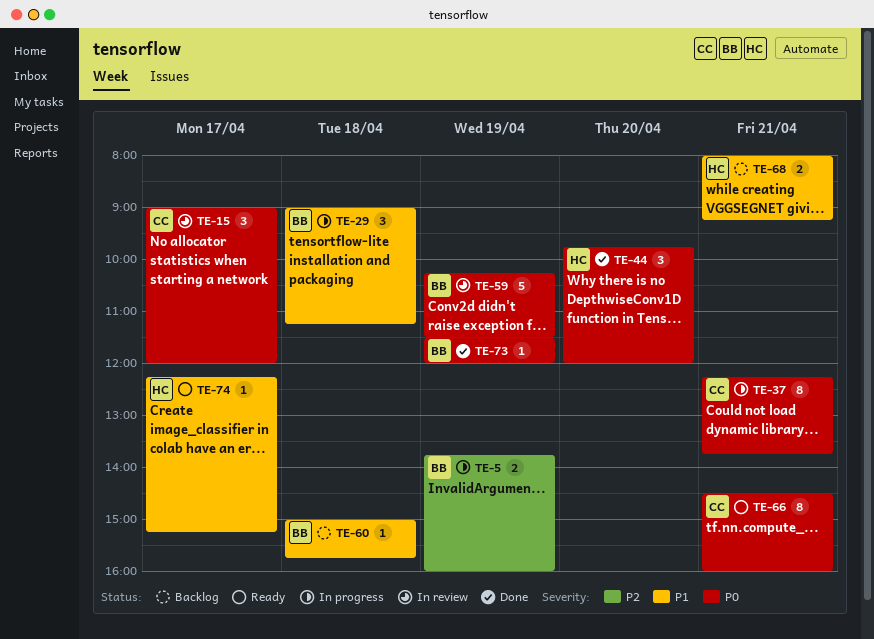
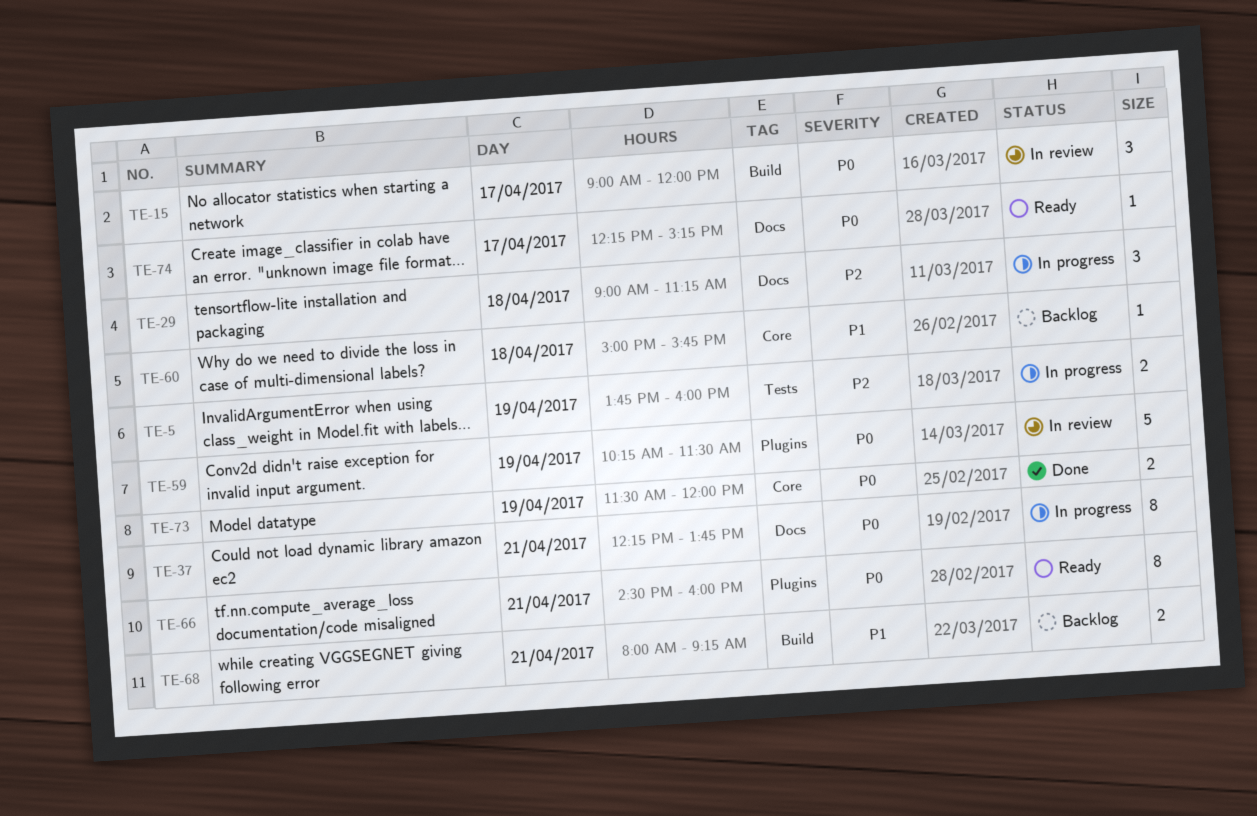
TE-29, priority: P1 -> P2
TE-44: present -> none
TE-73, estimate: 1 -> 2
TE-74, priority: P1 -> P0

